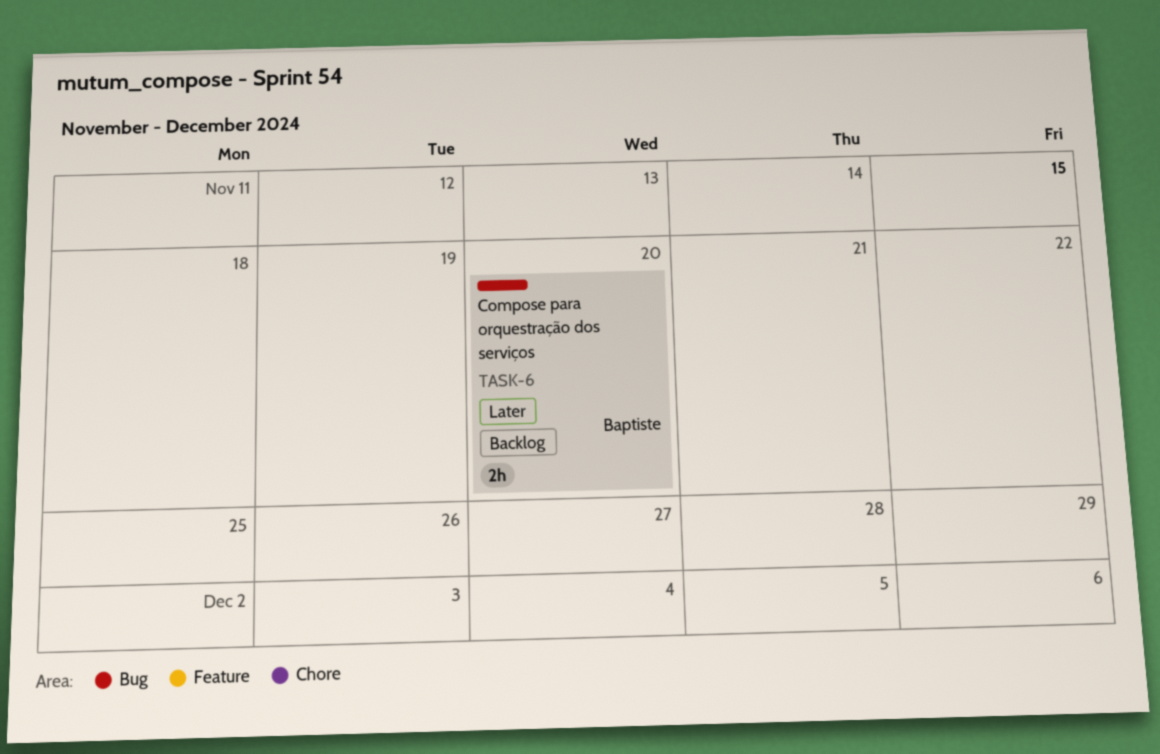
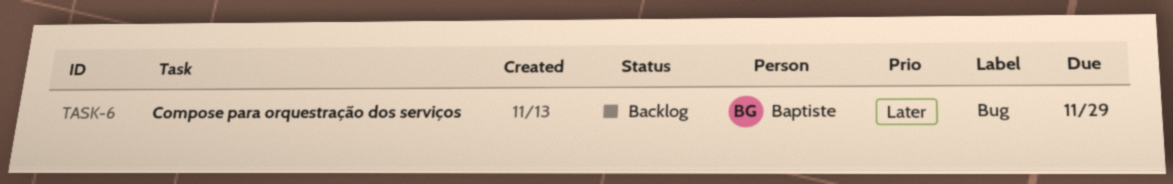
TASK-6, due: Nov 20 -> Nov 29

